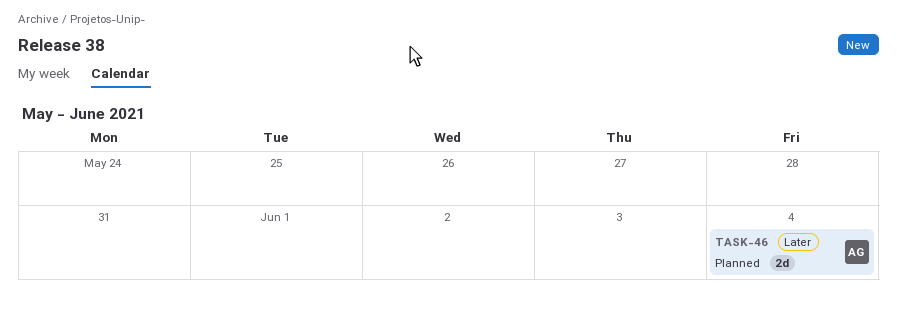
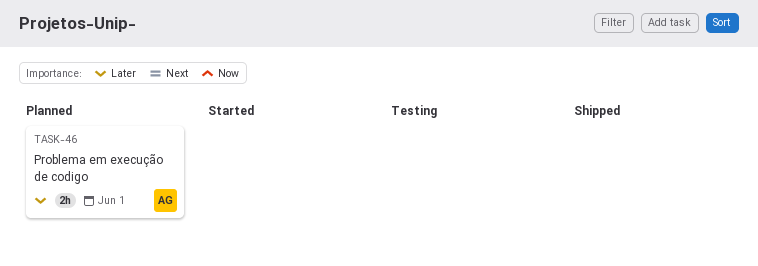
TASK-46, estimate: 2d -> 2h
TASK-46, due: Jun 4 -> Jun 1

